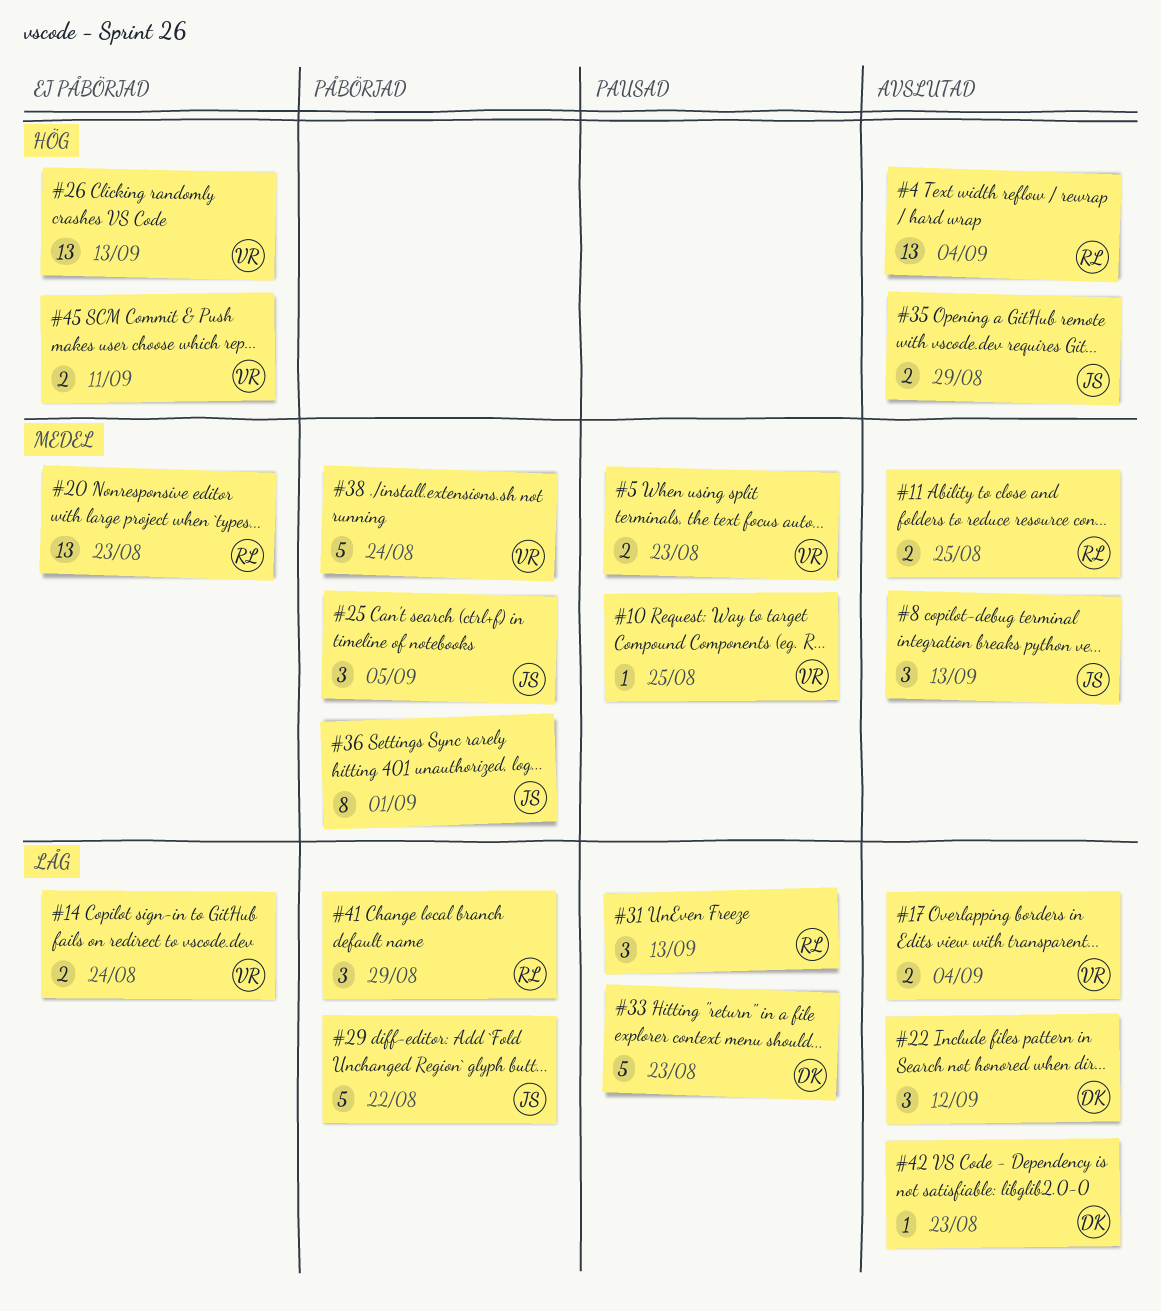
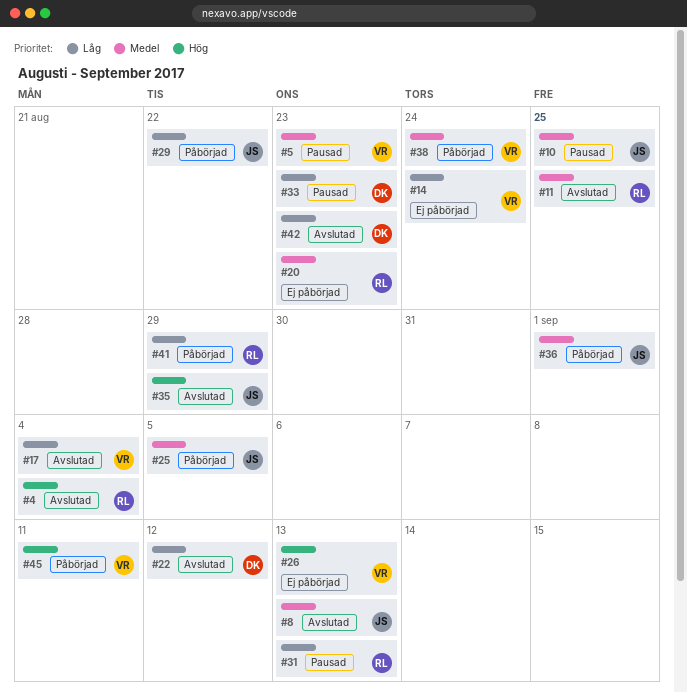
#10, owner: VR -> JS
#45, status: Ej påbörjad -> Påbörjad

